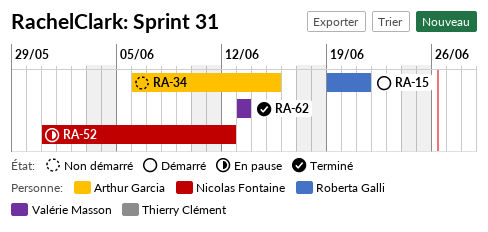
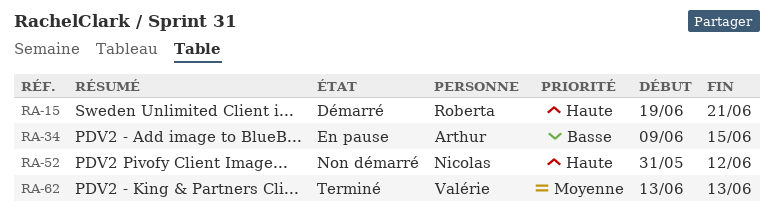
RA-34, status: Non démarré -> En pause
RA-34, start: Jun 6 -> Jun 9
RA-52, status: En pause -> Non démarré

